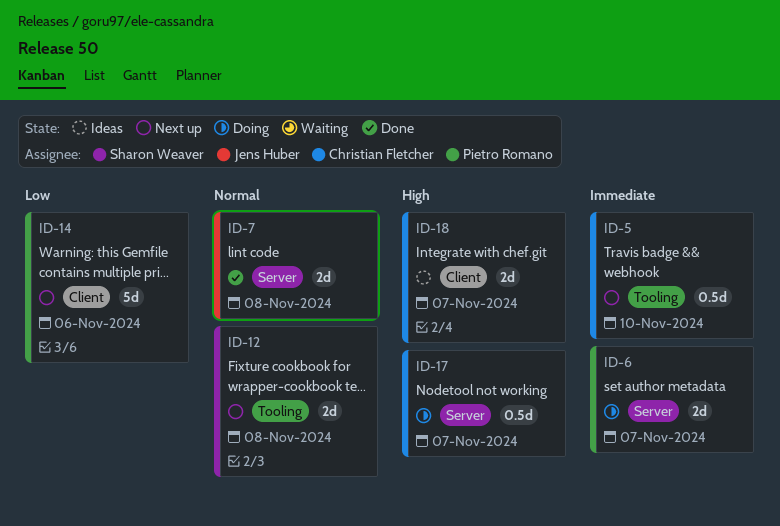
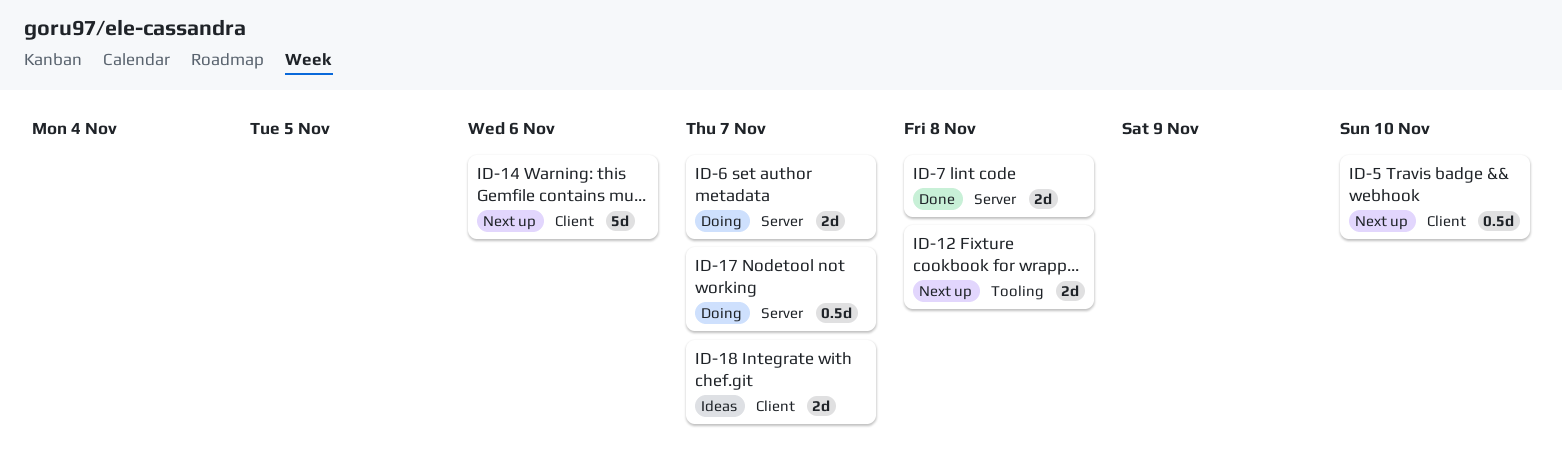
ID-5, label: Tooling -> Client

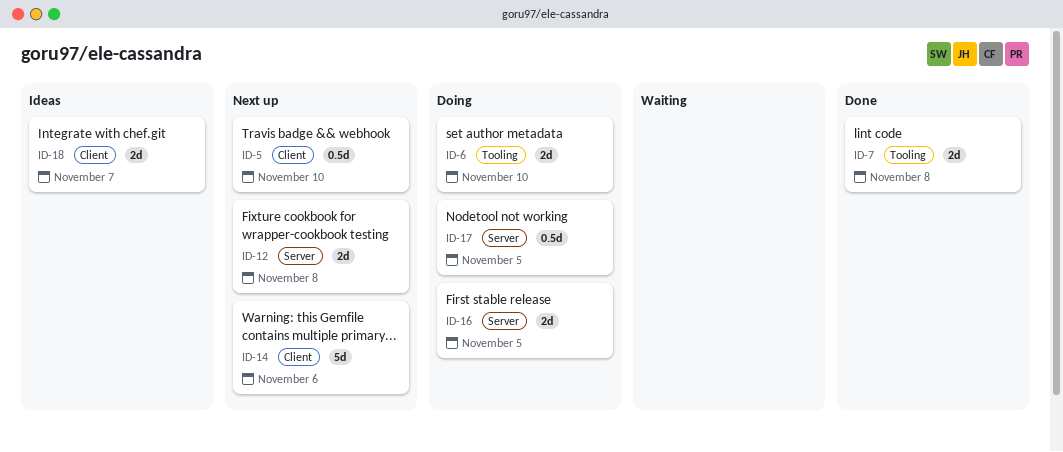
ID-6, label: Server -> Tooling
ID-6, due: Nov 7 -> Nov 10
ID-7, label: Server -> Tooling
ID-12, label: Tooling -> Server
ID-16: none -> present
ID-17, due: Nov 7 -> Nov 5

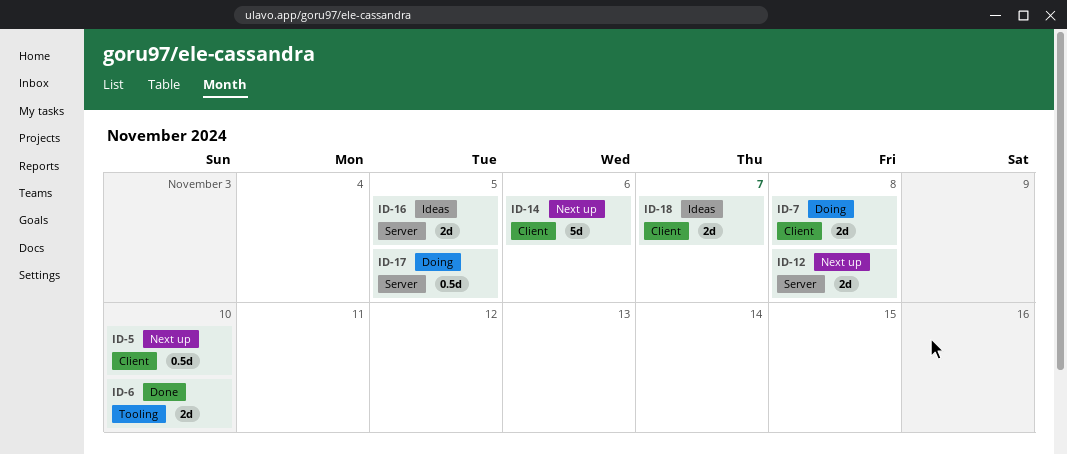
ID-6, status: Doing -> Done
ID-7, status: Done -> Doing
ID-7, label: Tooling -> Client
ID-16, status: Doing -> Ideas

